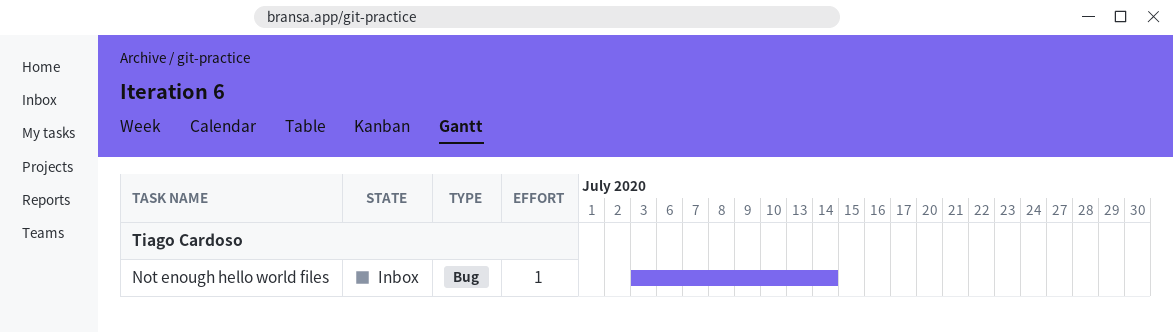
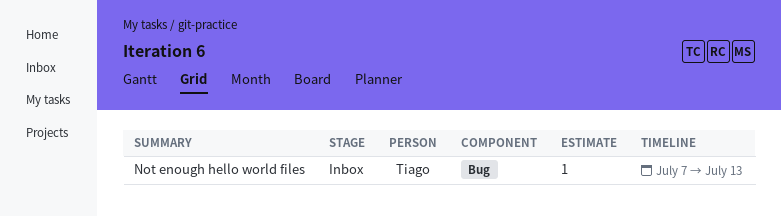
Not enough hello world files, start: Jul 3 -> Jul 7
Not enough hello world files, due: Jul 14 -> Jul 13

